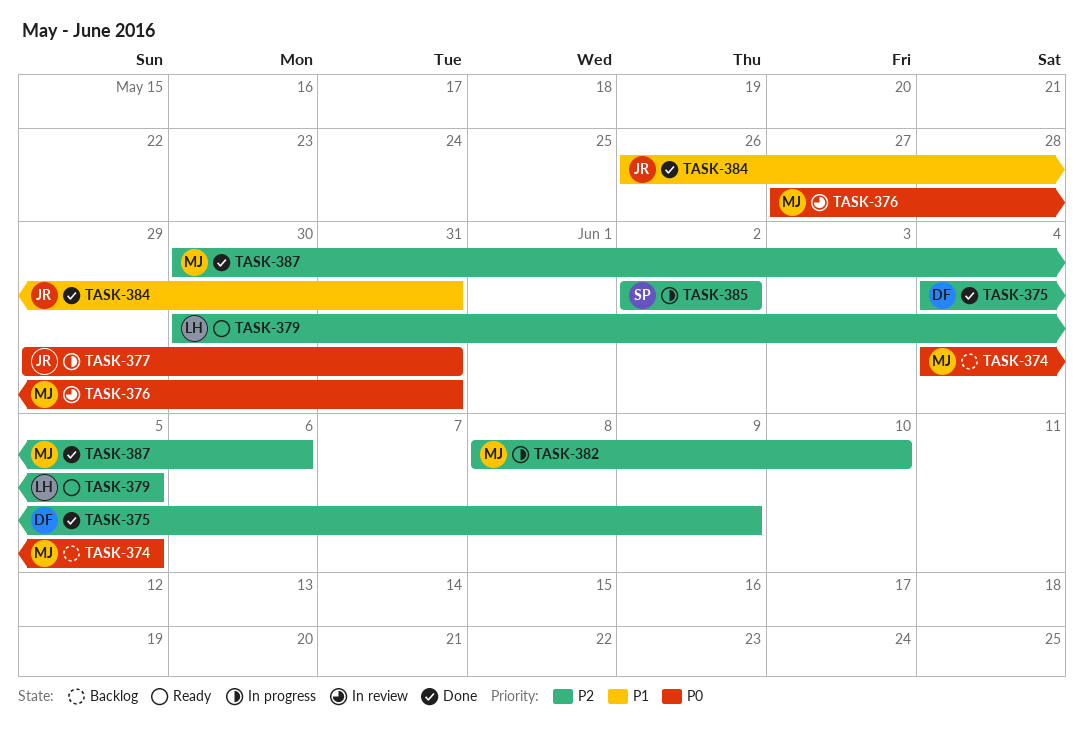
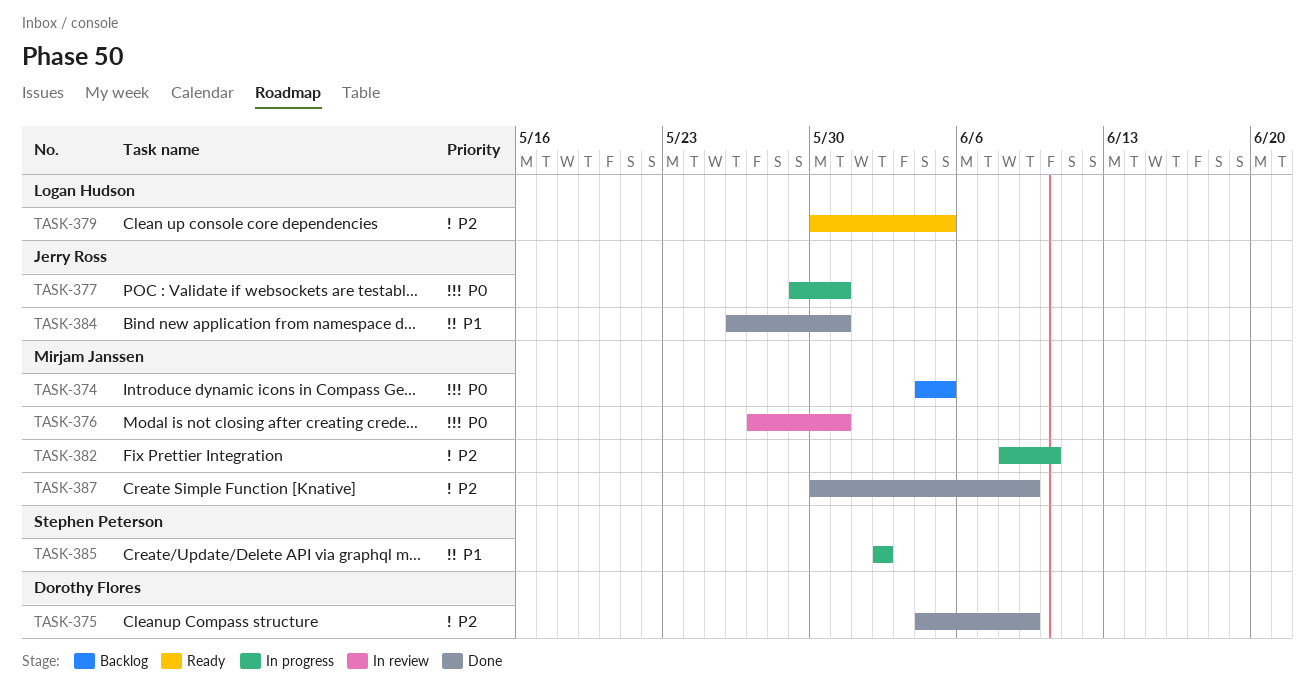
TASK-385, priority: P2 -> P1
TASK-387, due: Jun 6 -> Jun 9

